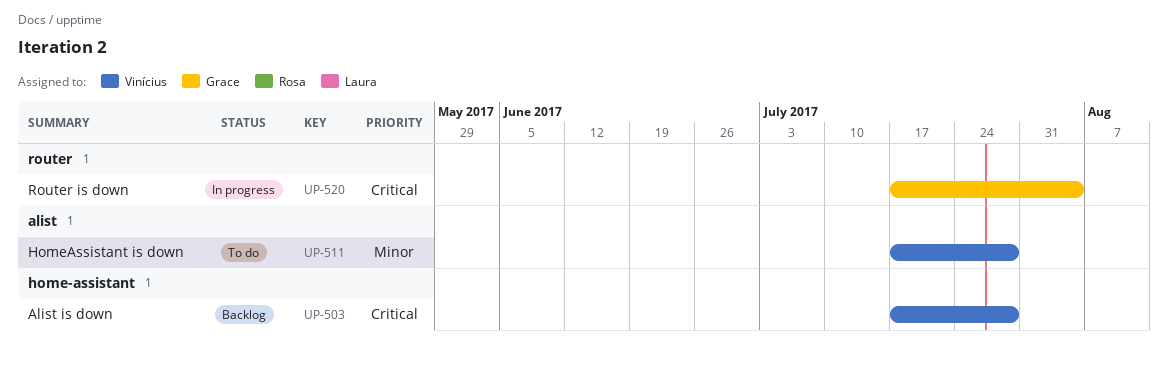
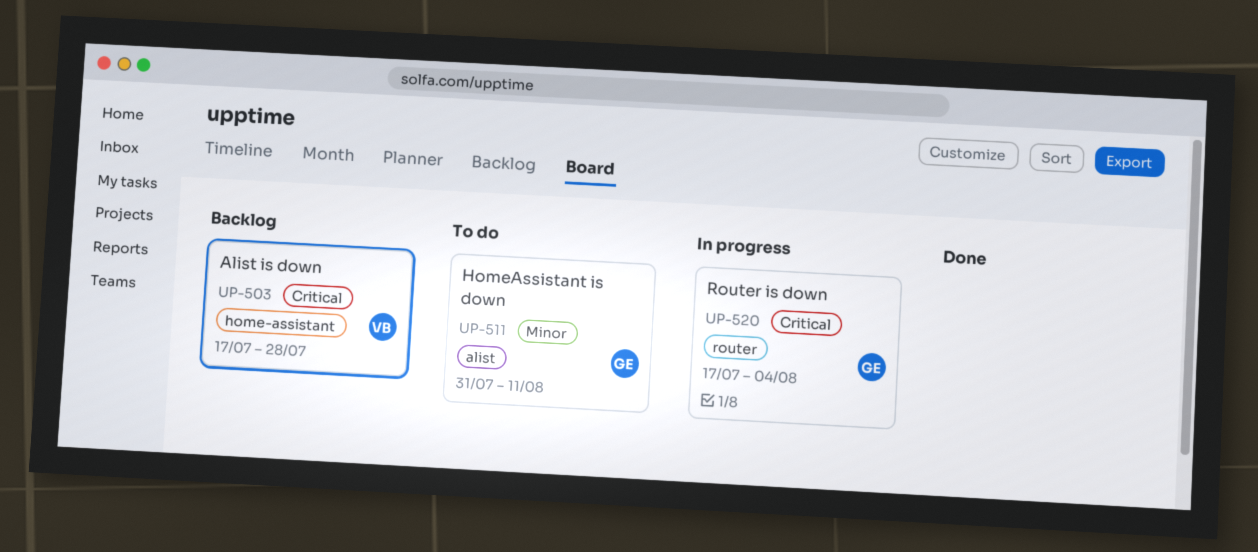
UP-511, owner: Vinícius -> Grace
UP-511, start: Jul 17 -> Jul 31
UP-511, due: Jul 28 -> Aug 11

